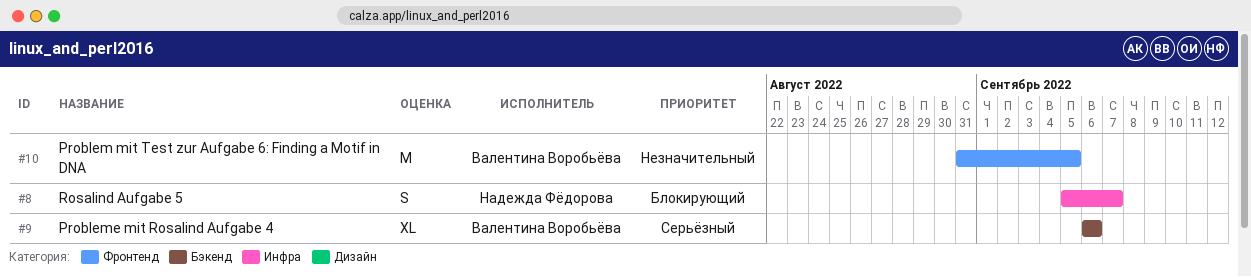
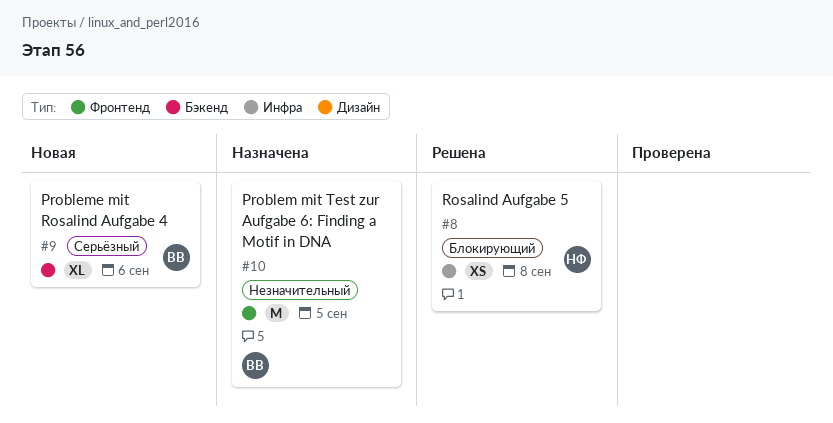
#8, estimate: S -> XS
#8, due: Sep 7 -> Sep 8

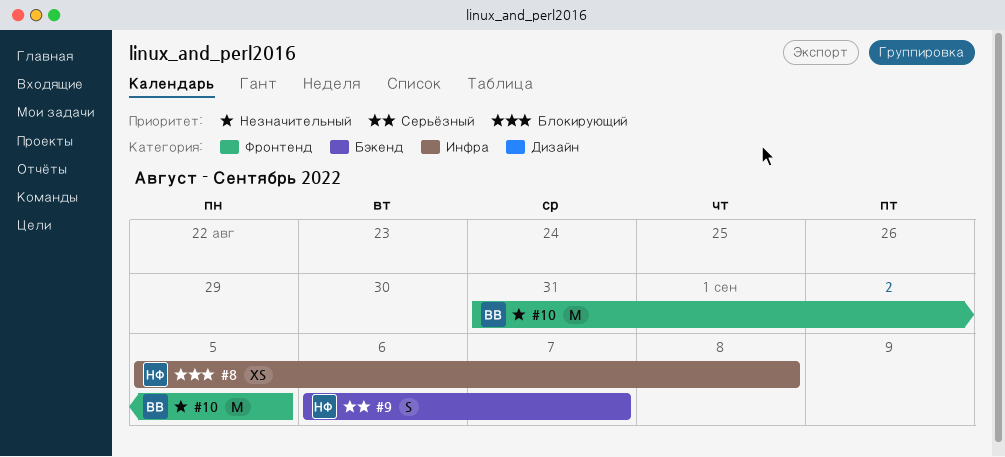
#9, owner: ВВ -> НФ
#9, estimate: XL -> S
#9, due: Sep 6 -> Sep 7

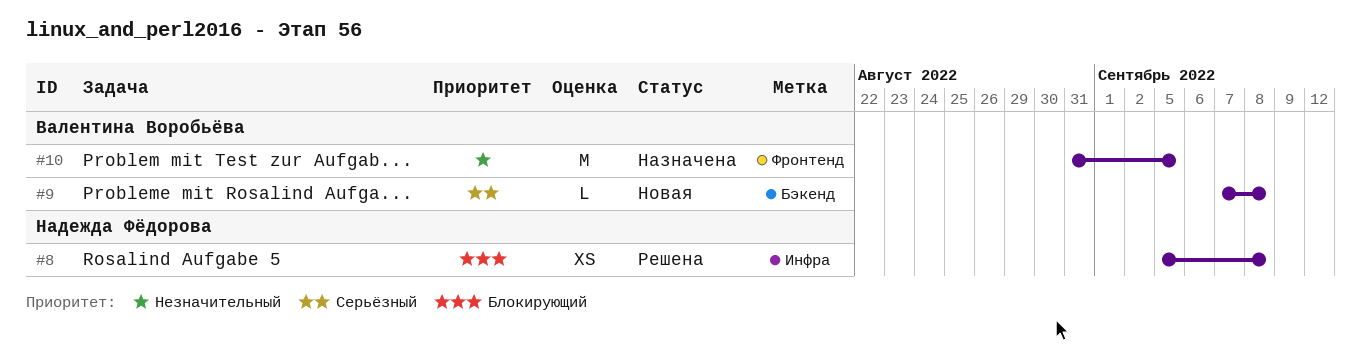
#9, owner: Надежда Фёдорова -> Валентина Воробьёва
#9, estimate: S -> L
#9, start: Sep 6 -> Sep 7
#9, due: Sep 7 -> Sep 8

